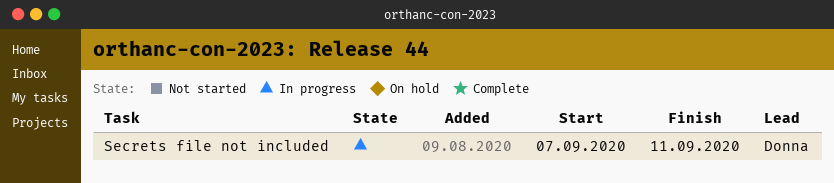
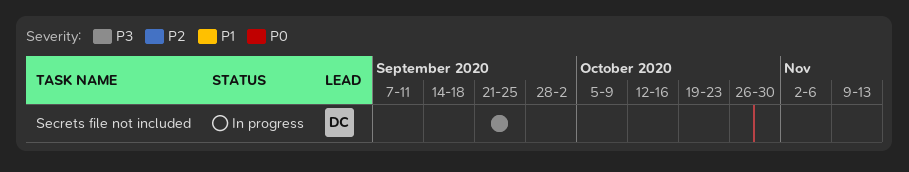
Secrets file not included, start: Sep 7 -> Sep 21
Secrets file not included, due: Sep 11 -> Sep 25

